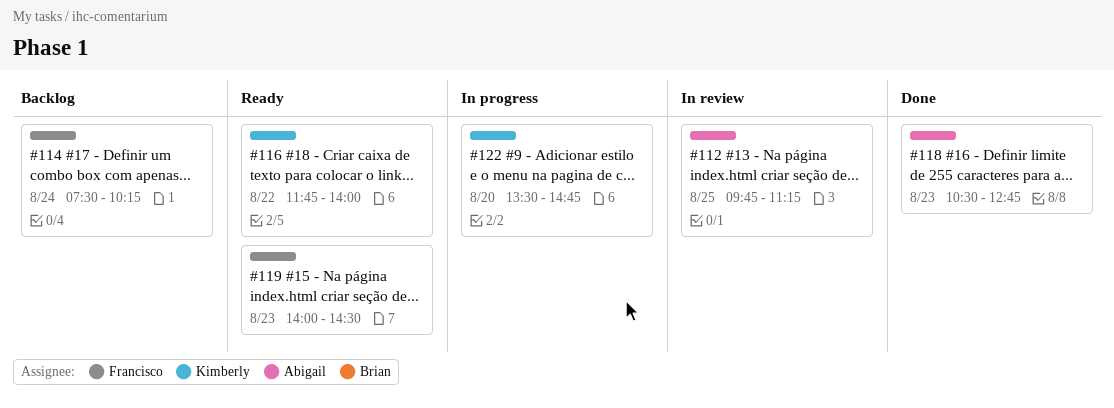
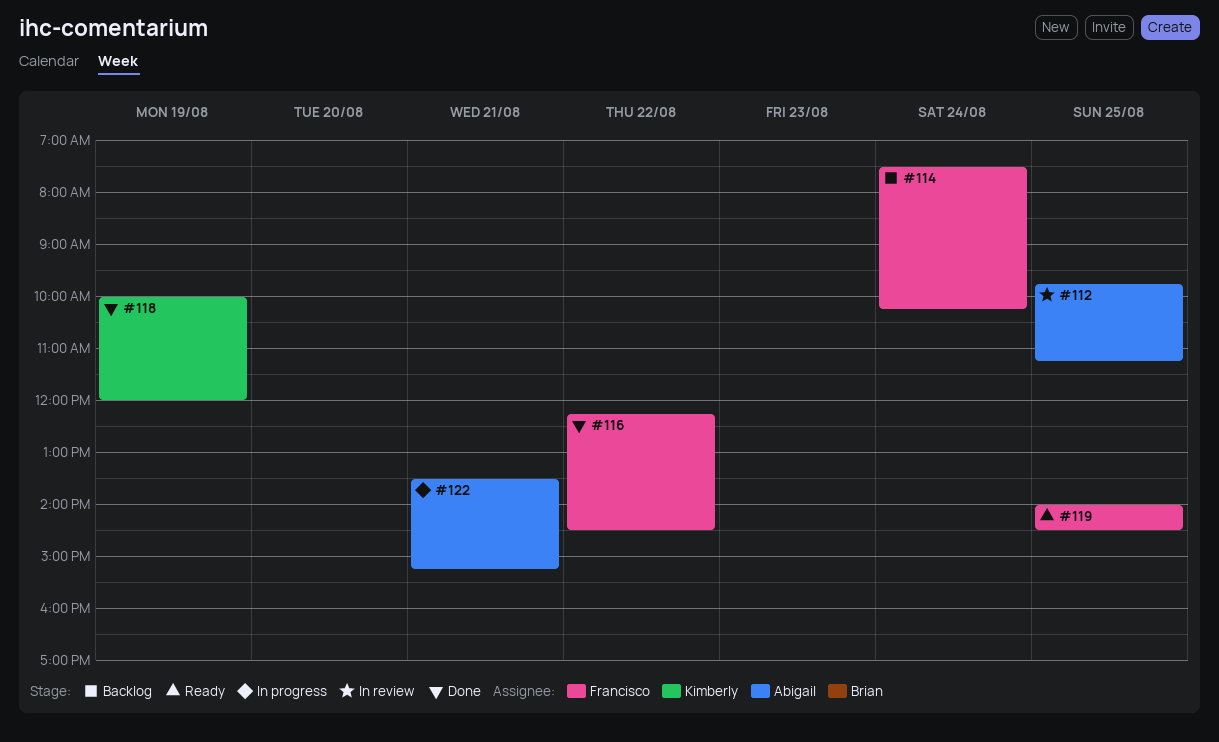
#116, status: Ready -> Done
#116, owner: Kimberly -> Francisco
#116, begins: 11:45 -> 12:15
#116, ends: 14:00 -> 14:30
#118, owner: Abigail -> Kimberly
#118, day: Aug 23 -> Aug 19
#118, begins: 10:30 -> 10:00
#118, ends: 12:45 -> 12:00
#119, day: Aug 23 -> Aug 25
#122, owner: Kimberly -> Abigail
#122, day: Aug 20 -> Aug 21
#122, ends: 14:45 -> 15:15

